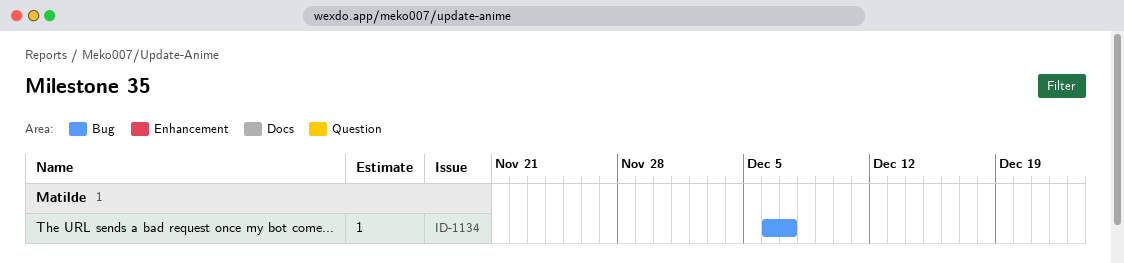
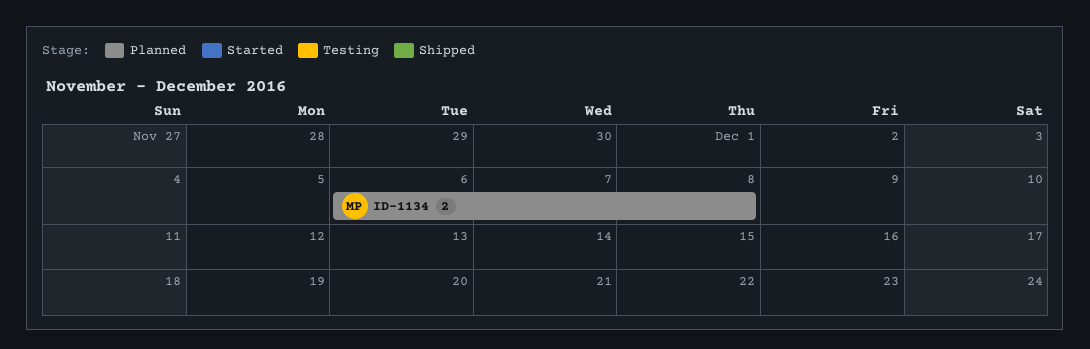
ID-1134, estimate: 1 -> 2
ID-1134, due: Dec 7 -> Dec 8

